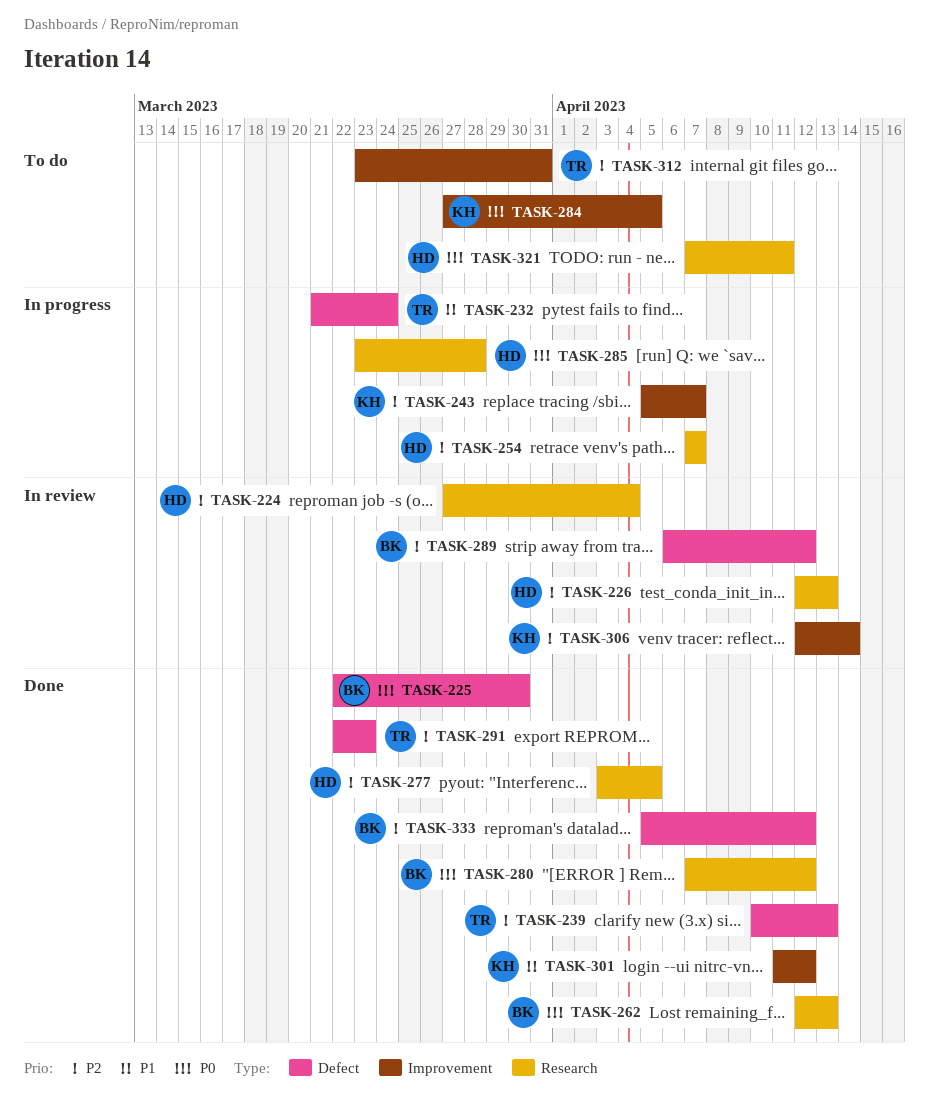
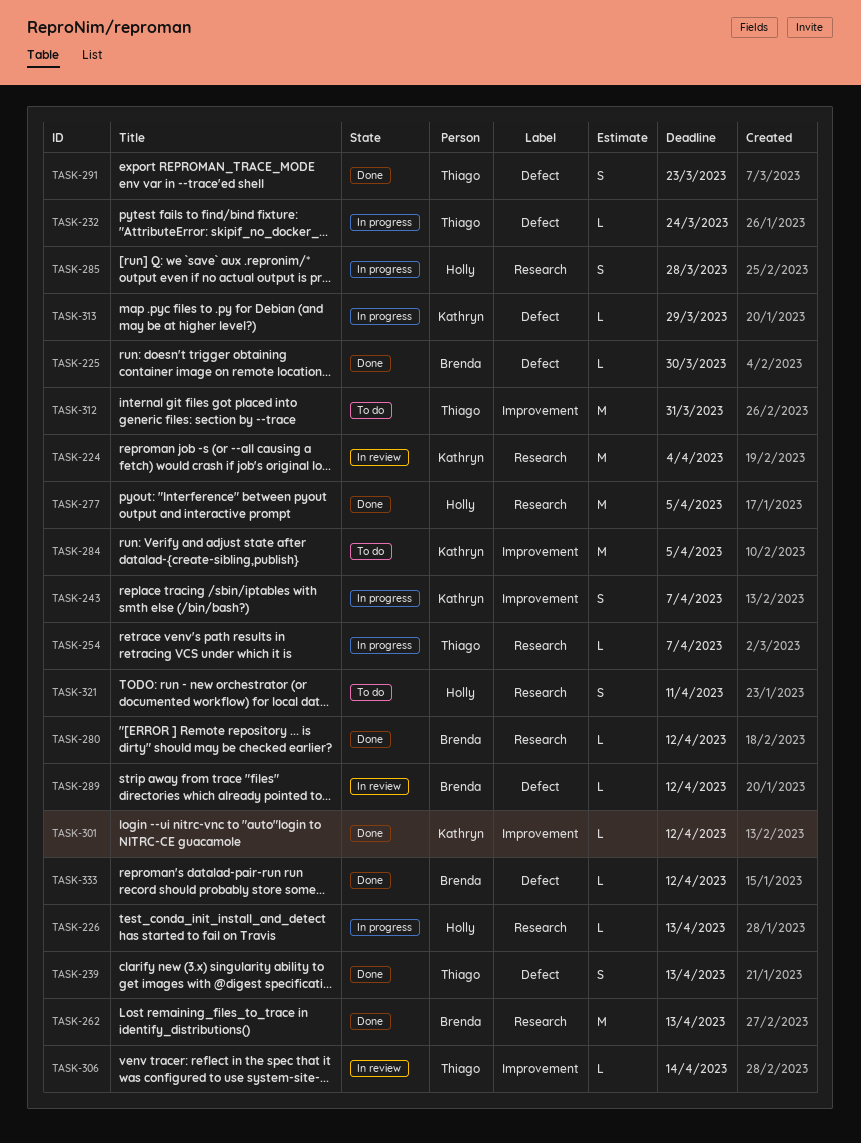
TASK-224, owner: Holly -> Kathryn
TASK-226, status: In review -> In progress
TASK-254, owner: Holly -> Thiago
TASK-306, owner: Kathryn -> Thiago
TASK-313: none -> present

